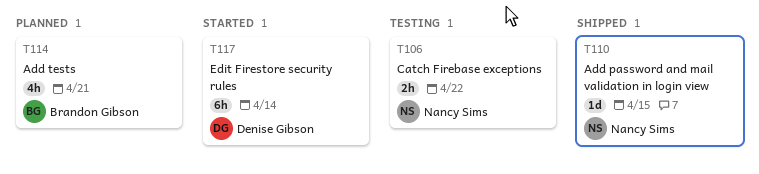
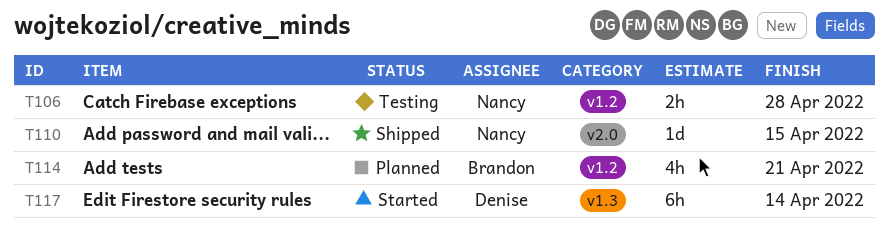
T106, due: Apr 22 -> Apr 28

